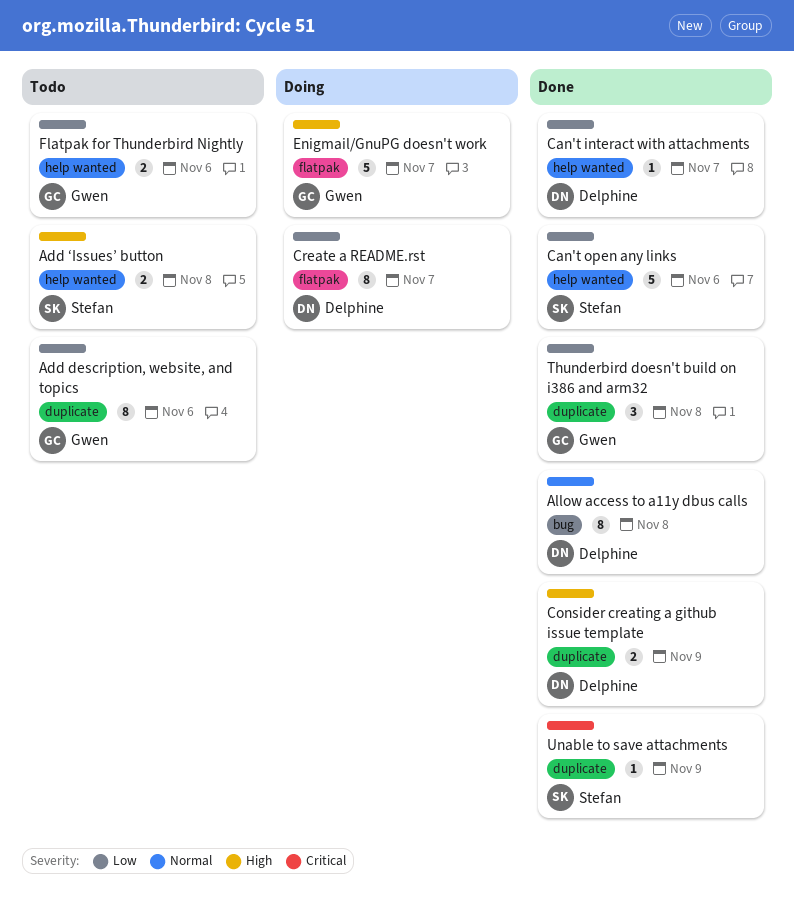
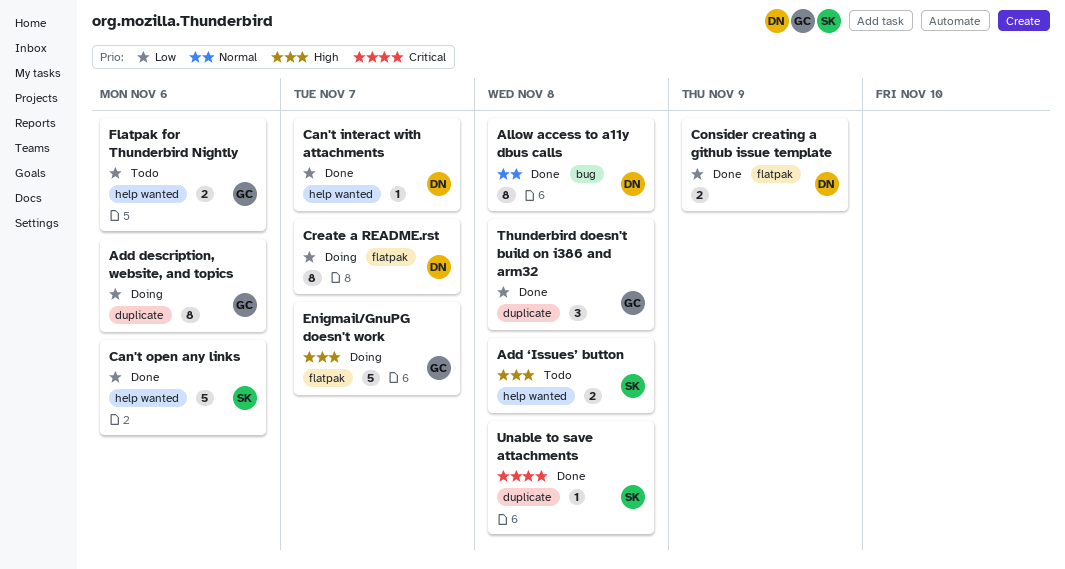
Add description, website, and topics, status: Todo -> Doing
Consider creating a github issue template, priority: High -> Low
Consider creating a github issue template, label: duplicate -> flatpak
Unable to save attachments, due: Nov 9 -> Nov 8

